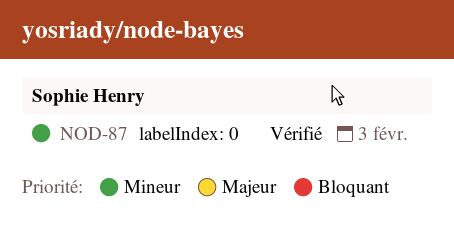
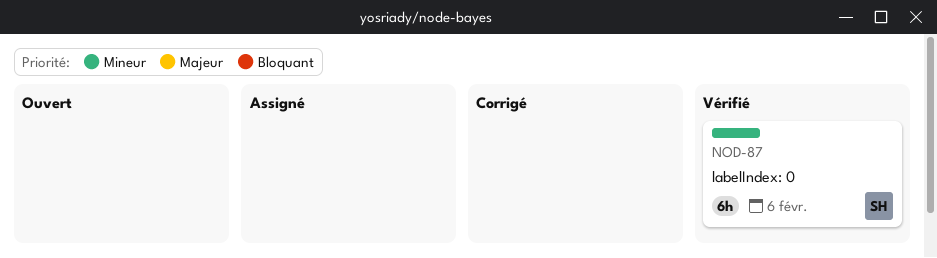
NOD-87, due: Feb 3 -> Feb 6

